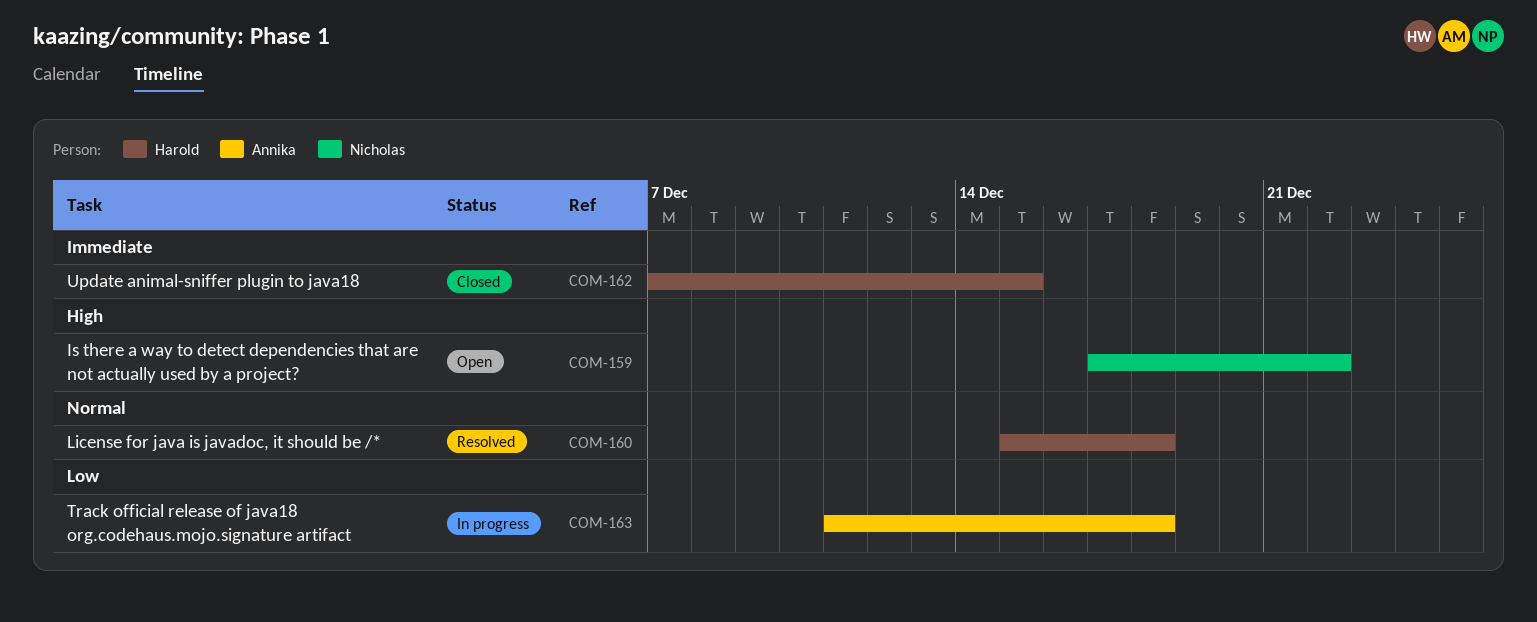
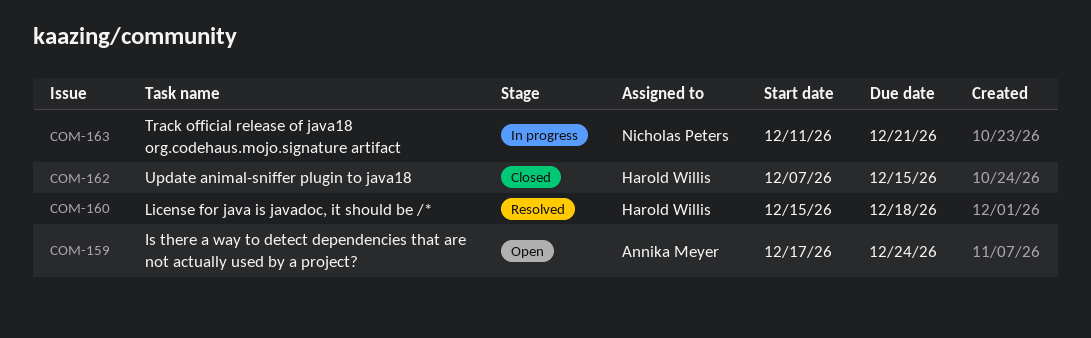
COM-159, owner: Nicholas Peters -> Annika Meyer
COM-159, due: Dec 22 -> Dec 24
COM-163, owner: Annika Meyer -> Nicholas Peters
COM-163, due: Dec 18 -> Dec 21

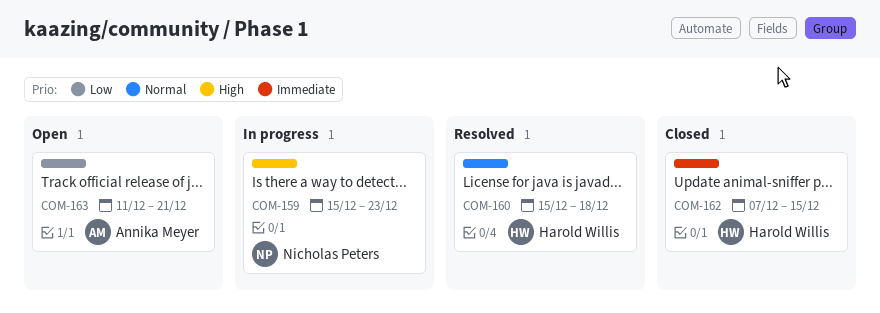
COM-159, status: Open -> In progress
COM-159, owner: Annika Meyer -> Nicholas Peters
COM-159, start: Dec 17 -> Dec 15
COM-159, due: Dec 24 -> Dec 23
COM-163, status: In progress -> Open
COM-163, owner: Nicholas Peters -> Annika Meyer

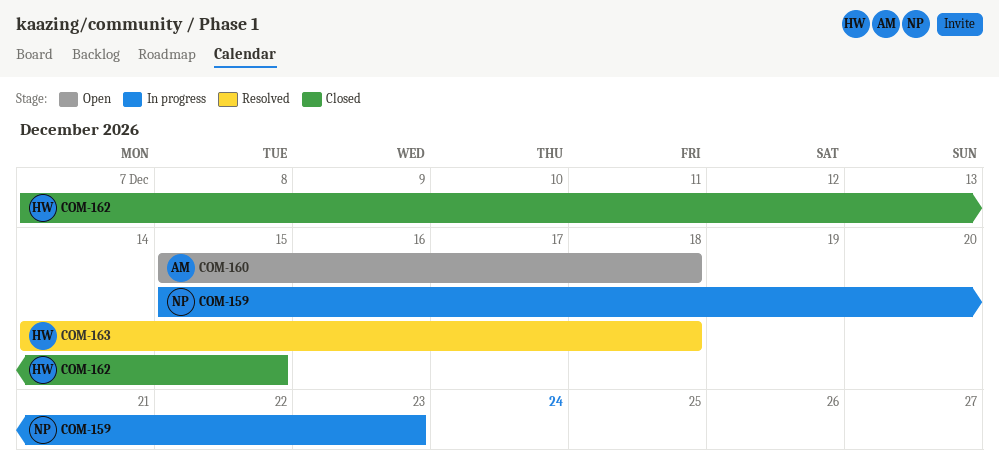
COM-160, status: Resolved -> Open
COM-160, owner: Harold Willis -> Annika Meyer
COM-163, status: Open -> Resolved
COM-163, owner: Annika Meyer -> Harold Willis
COM-163, start: Dec 11 -> Dec 14
COM-163, due: Dec 21 -> Dec 18

